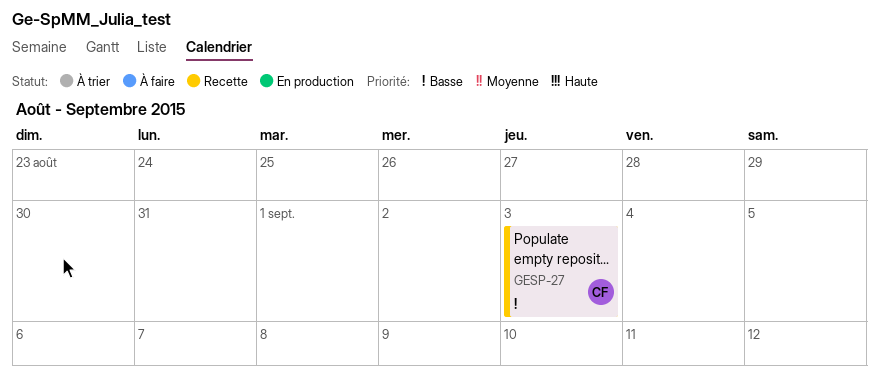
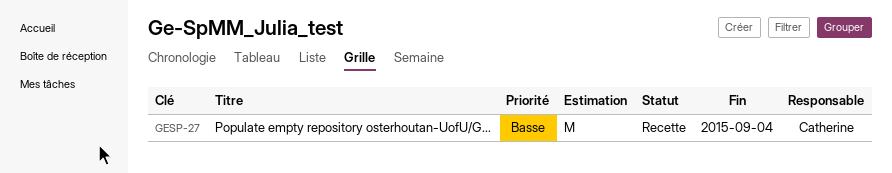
GESP-27, due: Sep 3 -> Sep 4

